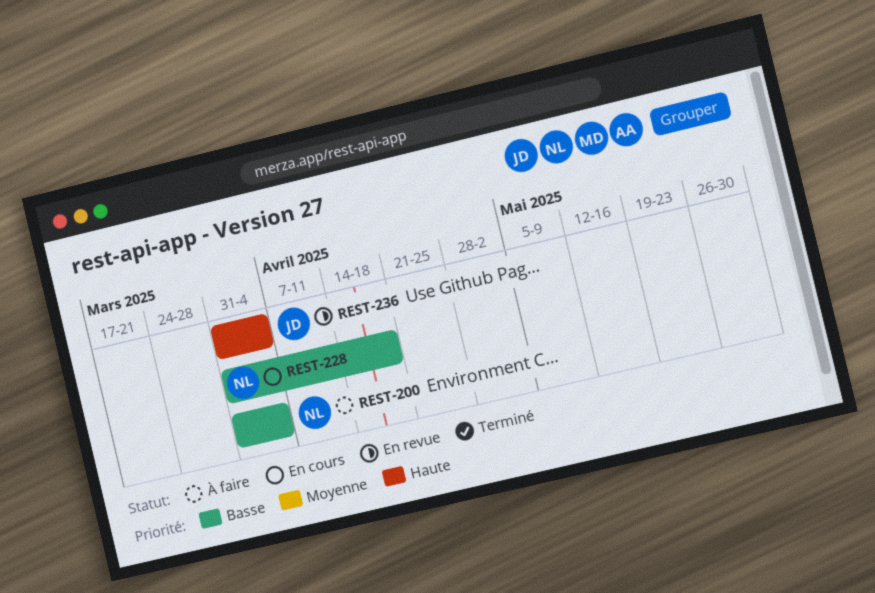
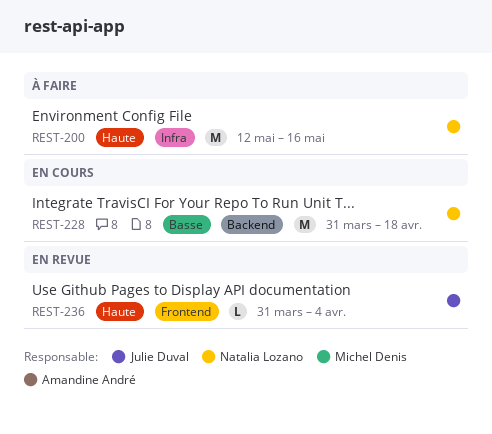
REST-200, priority: Basse -> Haute
REST-200, start: Mar 31 -> May 12
REST-200, due: Apr 4 -> May 16

